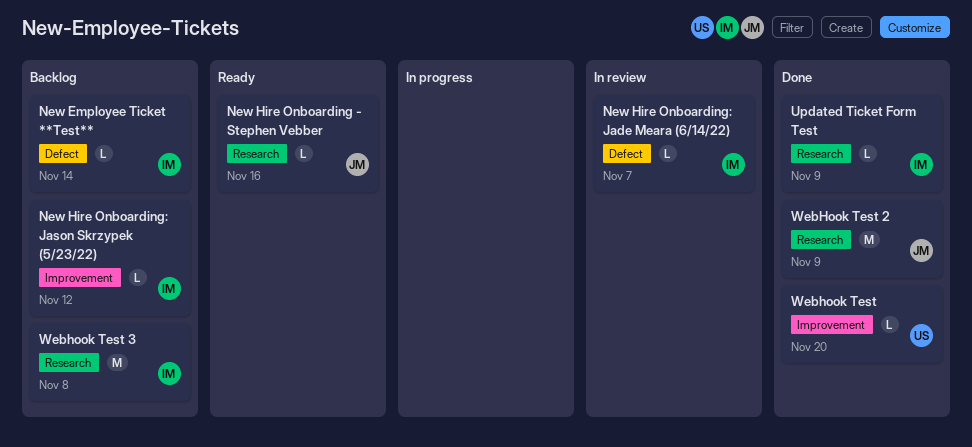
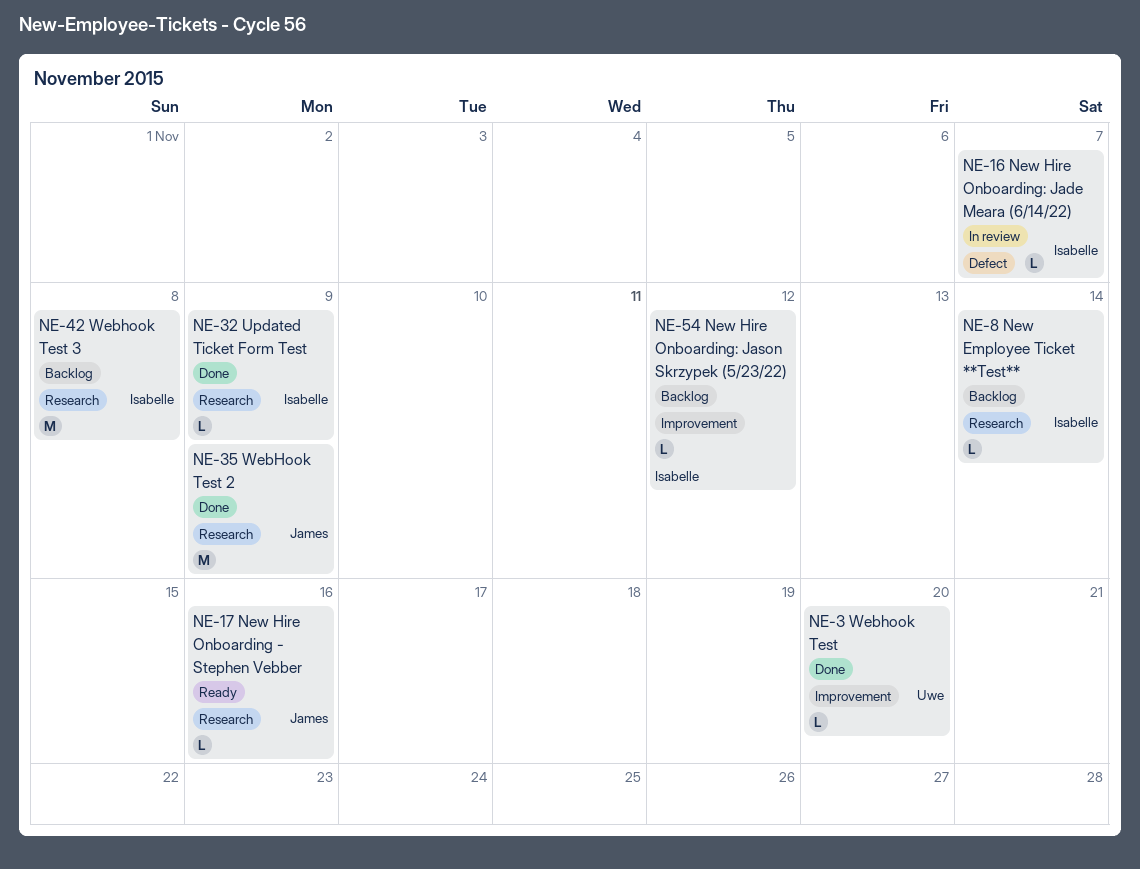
New Employee Ticket **Test**, label: Defect -> Research

